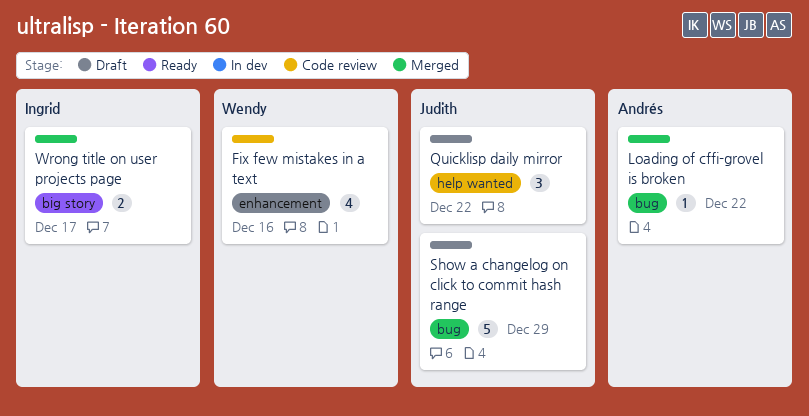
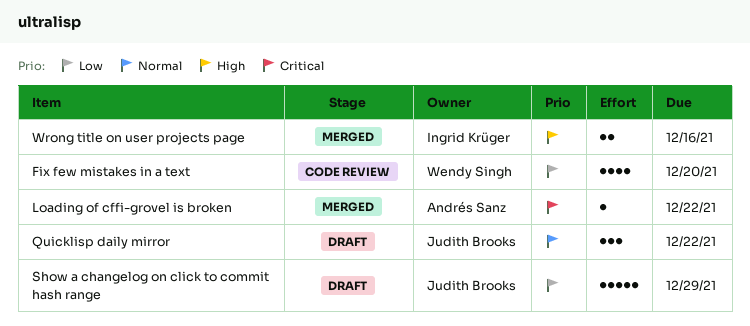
Fix few mistakes in a text, due: Dec 16 -> Dec 20
Wrong title on user projects page, due: Dec 17 -> Dec 16

